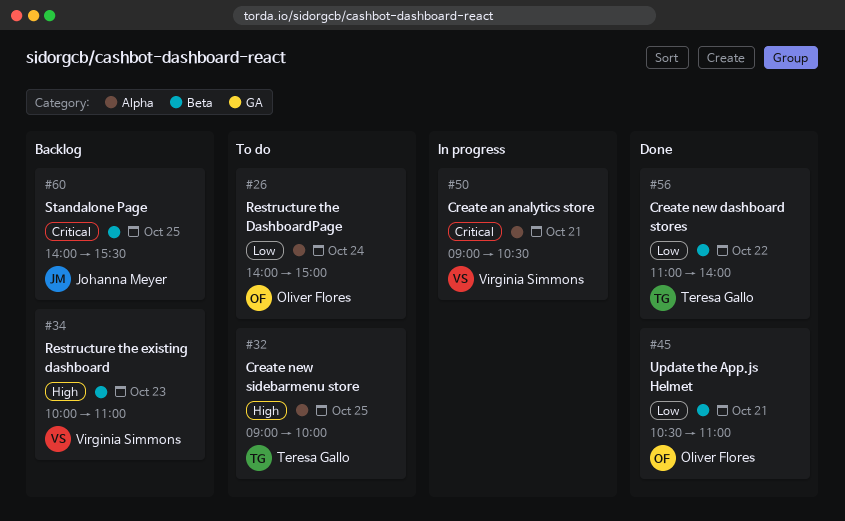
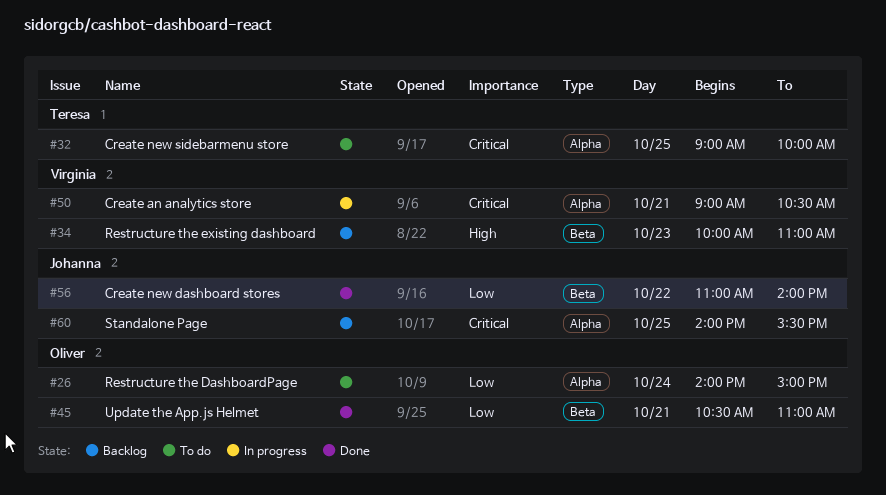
#32, priority: High -> Critical
#56, owner: Teresa Gallo -> Johanna Meyer
#60, label: Beta -> Alpha

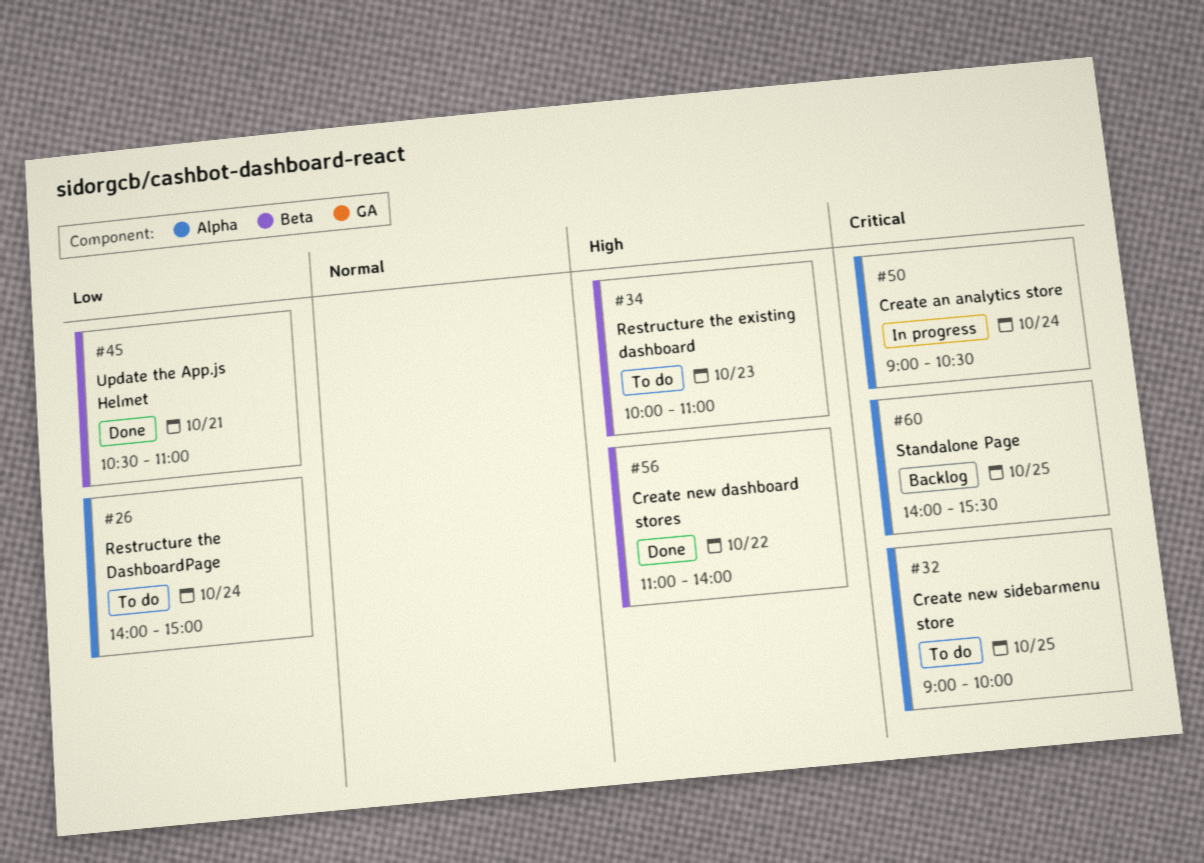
#34, status: Backlog -> To do
#50, day: Oct 21 -> Oct 24
#56, priority: Low -> High

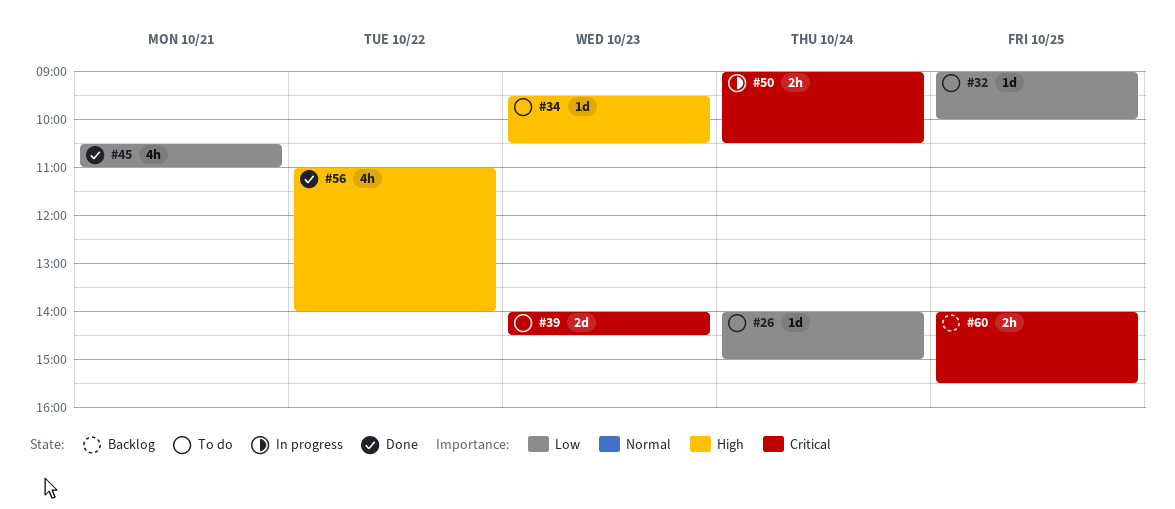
#32, priority: Critical -> Low
#34, begins: 10:00 -> 09:30
#34, ends: 11:00 -> 10:30
#39: none -> present

